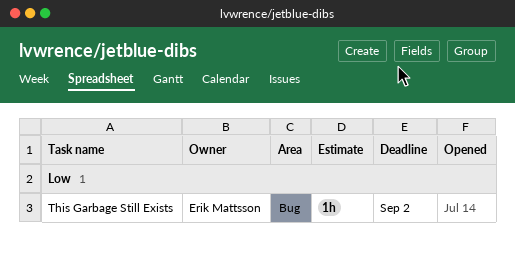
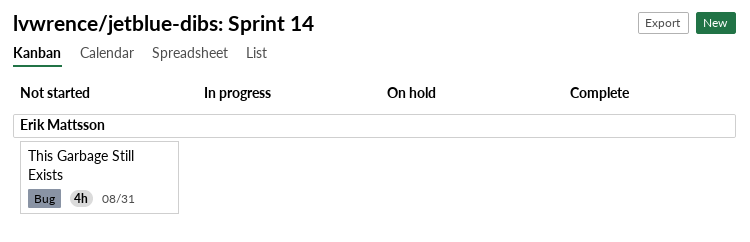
This Garbage Still Exists, estimate: 1h -> 4h
This Garbage Still Exists, due: Sep 2 -> Aug 31

